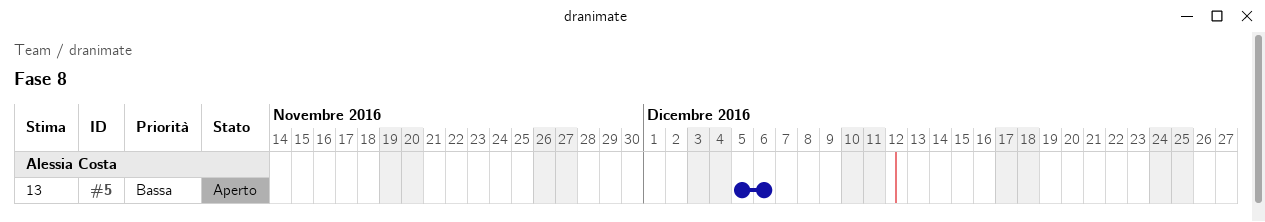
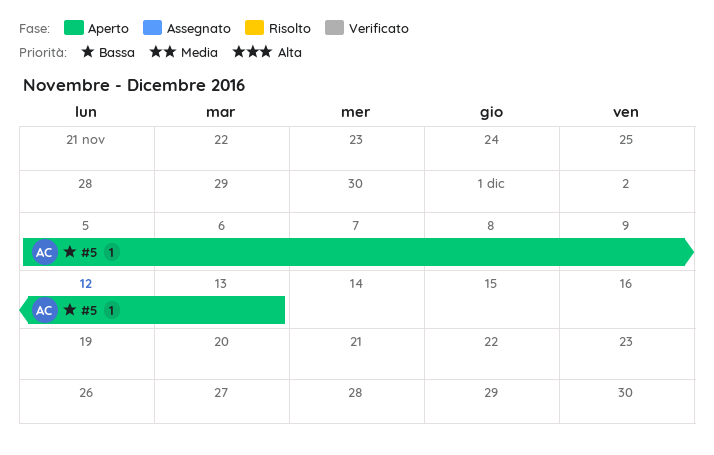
#5, estimate: 13 -> 1
#5, due: Dec 6 -> Dec 13

